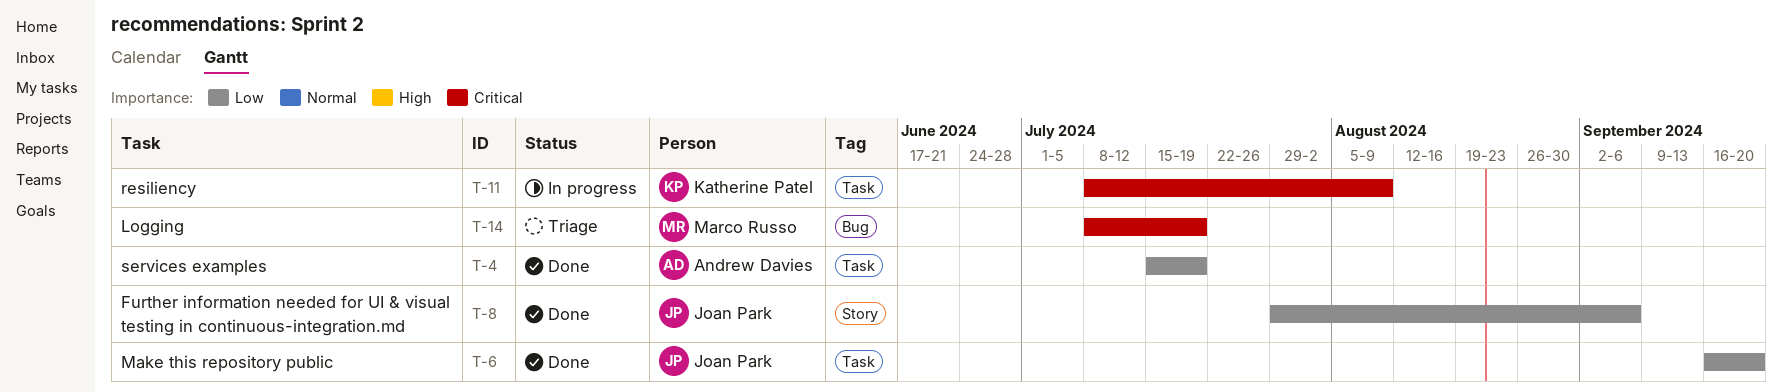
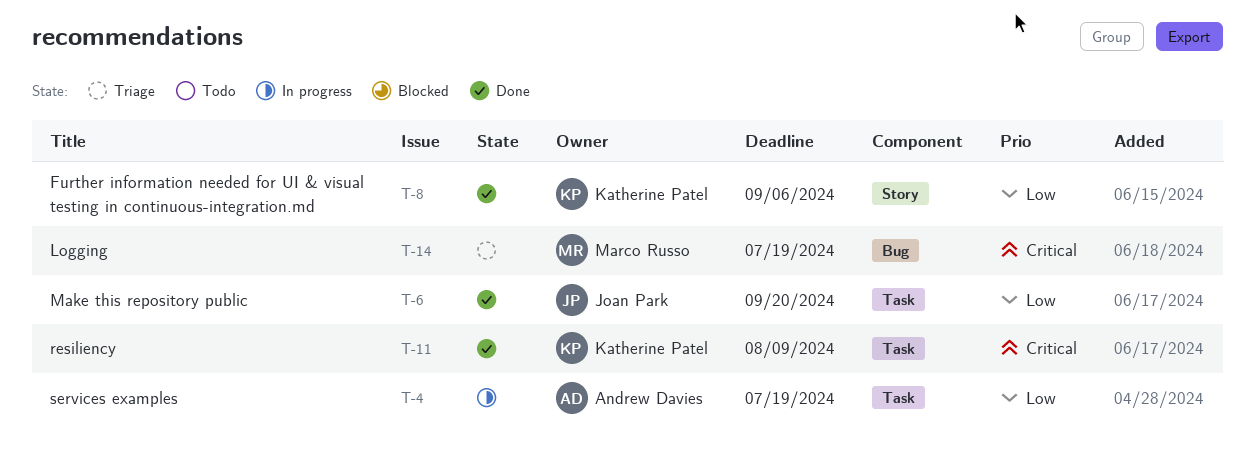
T-4, status: Done -> In progress
T-8, owner: Joan Park -> Katherine Patel
T-11, status: In progress -> Done

